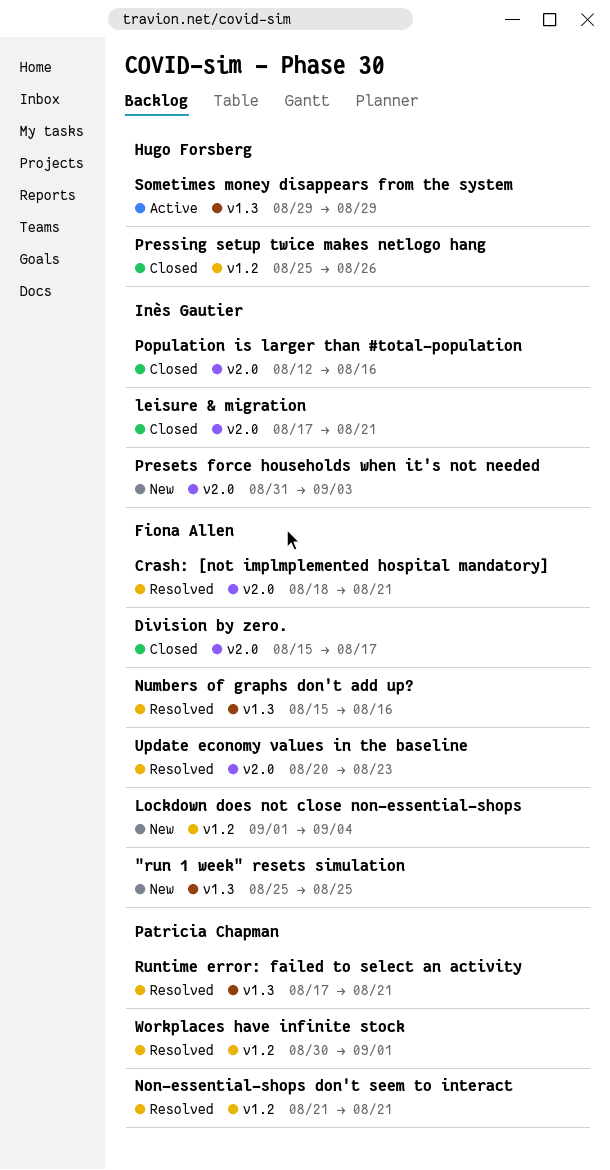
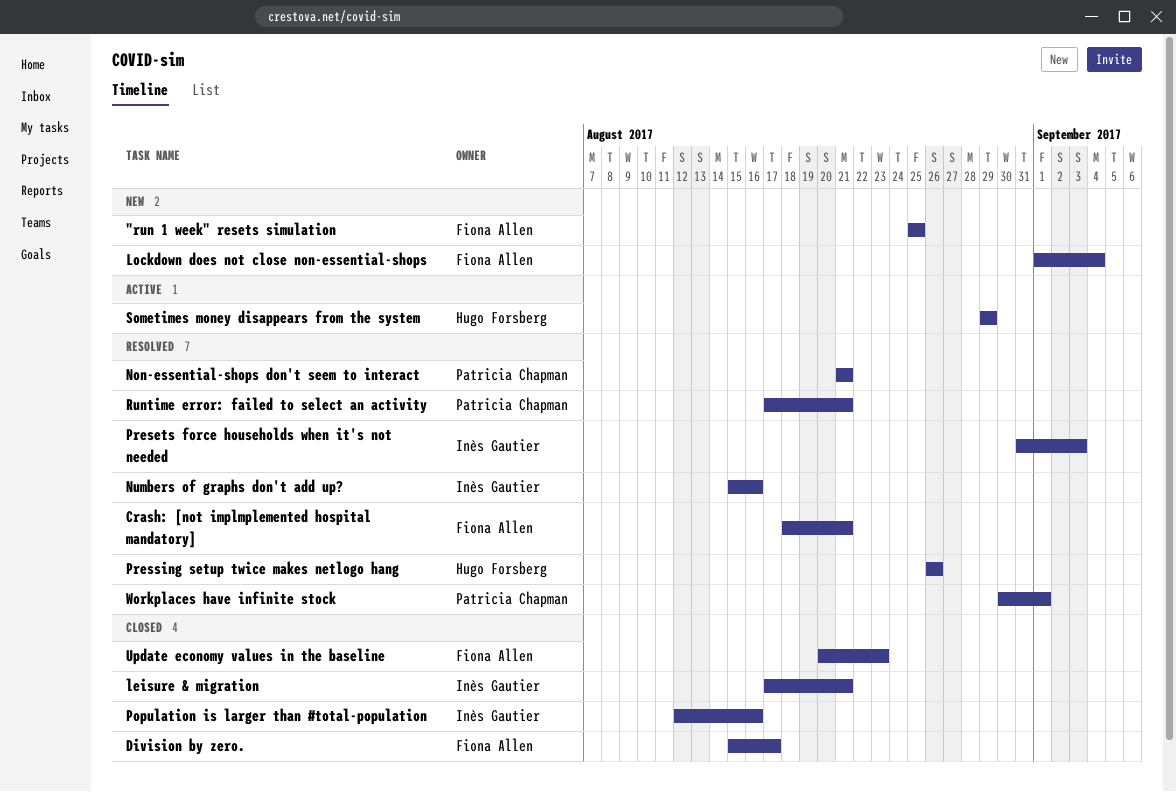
Numbers of graphs don't add up?, owner: Fiona Allen -> Inès Gautier
Presets force households when it's not needed, status: New -> Resolved
Pressing setup twice makes netlogo hang, status: Closed -> Resolved
Pressing setup twice makes netlogo hang, start: Aug 25 -> Aug 26
Update economy values in the baseline, status: Resolved -> Closed

